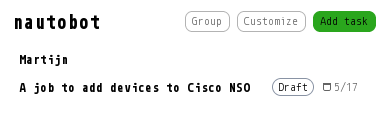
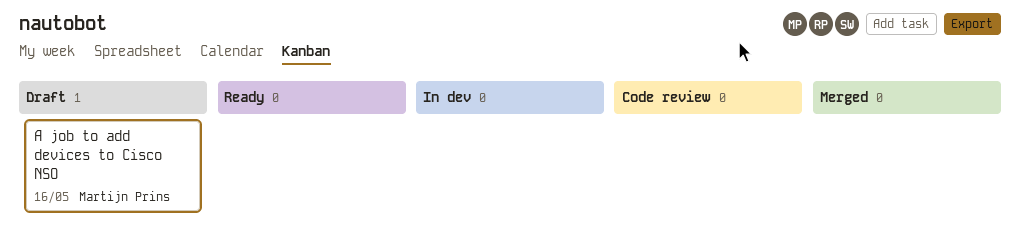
A job to add devices to Cisco NSO, due: May 17 -> May 16

